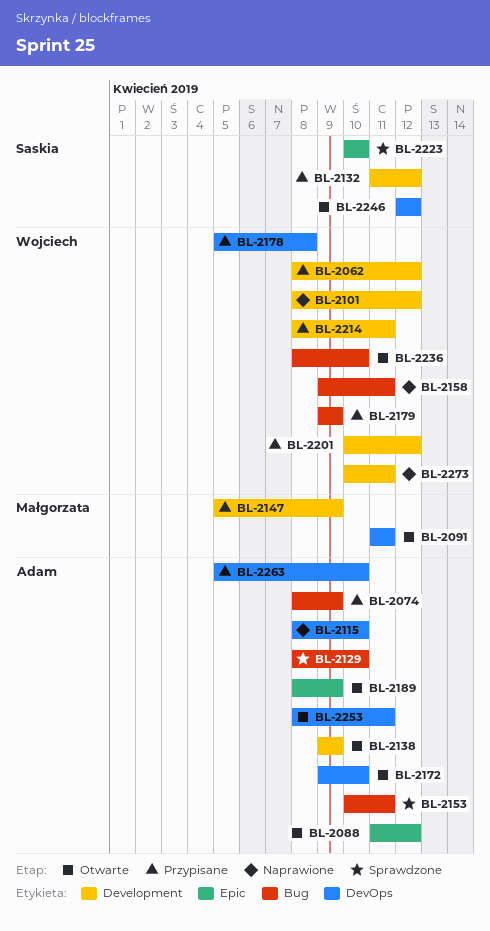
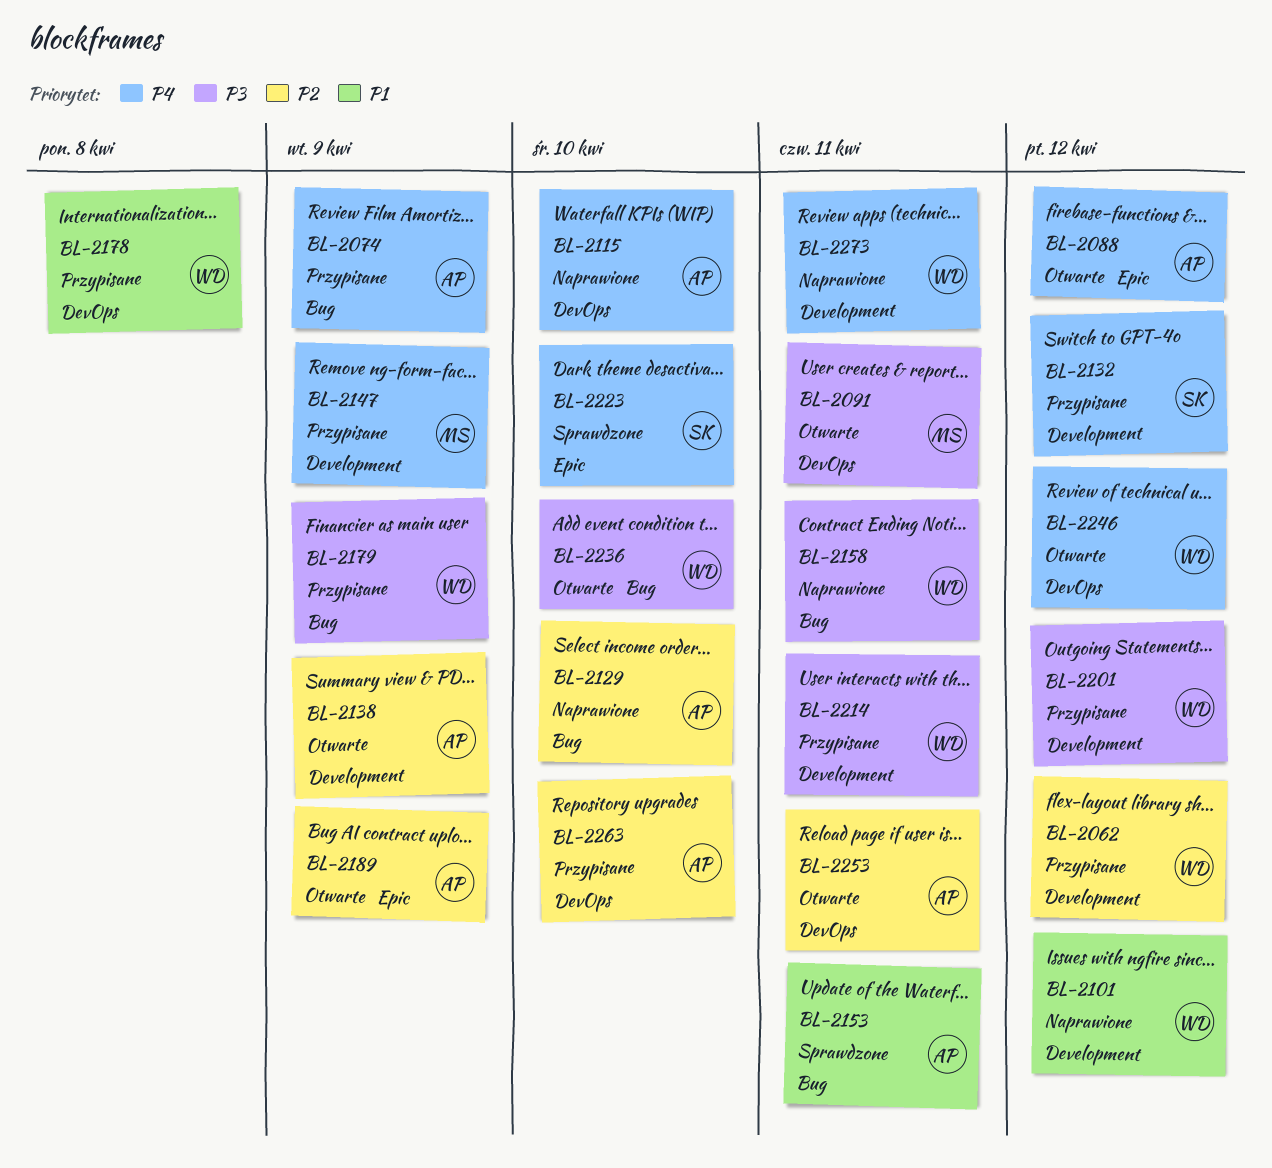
BL-2129, status: Sprawdzone -> Naprawione
BL-2172: present -> none
BL-2246, owner: Saskia -> Wojciech

